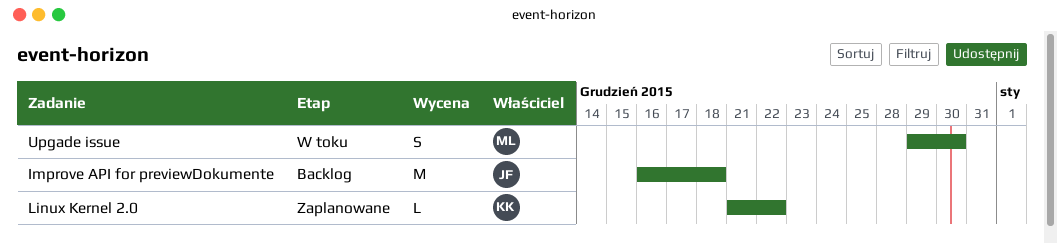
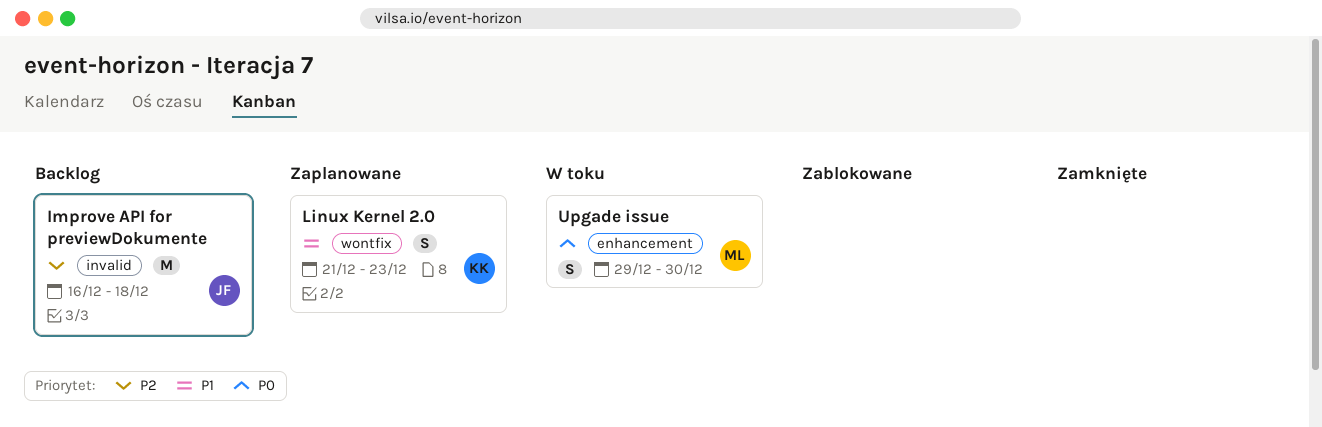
Linux Kernel 2.0, estimate: L -> S
Linux Kernel 2.0, due: Dec 22 -> Dec 23

